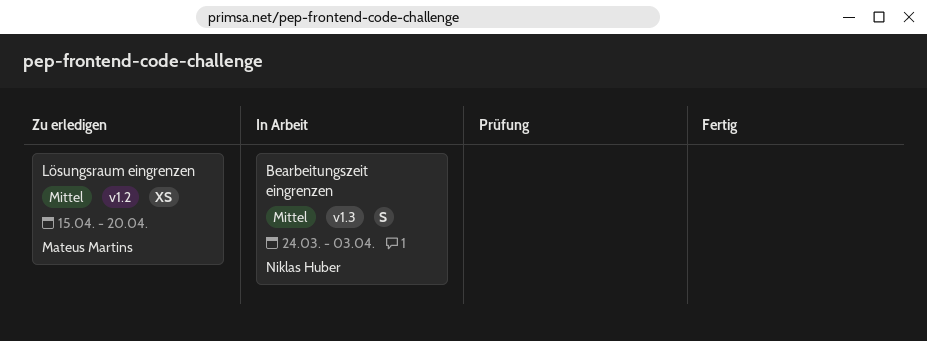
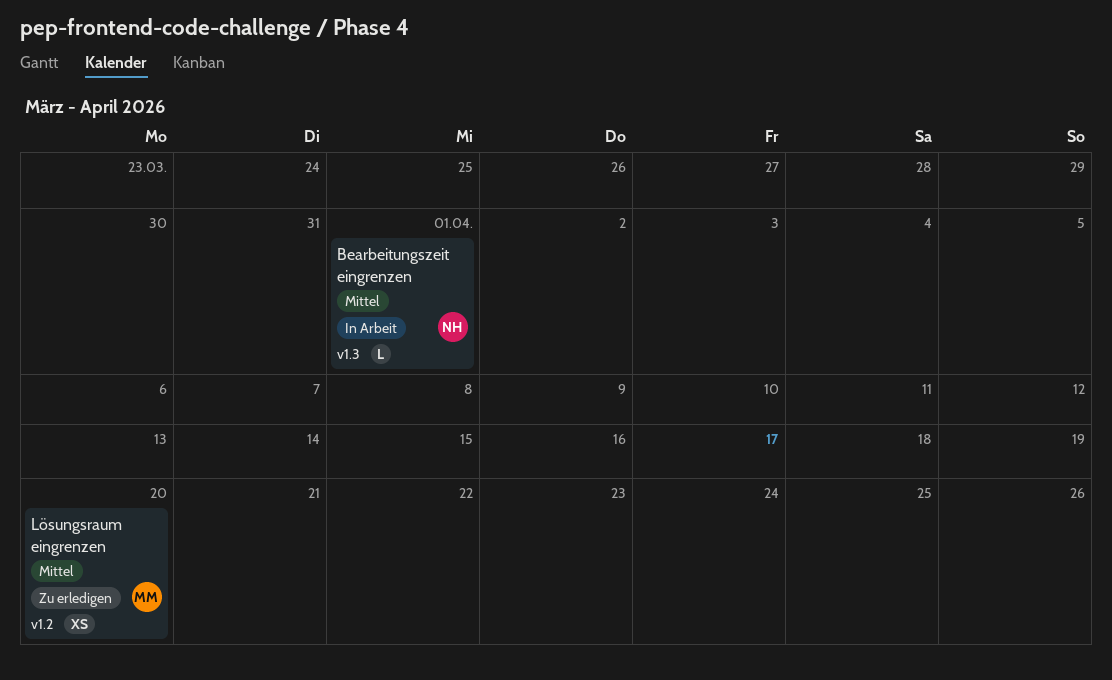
Bearbeitungszeit eingrenzen, estimate: S -> L
Bearbeitungszeit eingrenzen, due: Apr 3 -> Apr 1

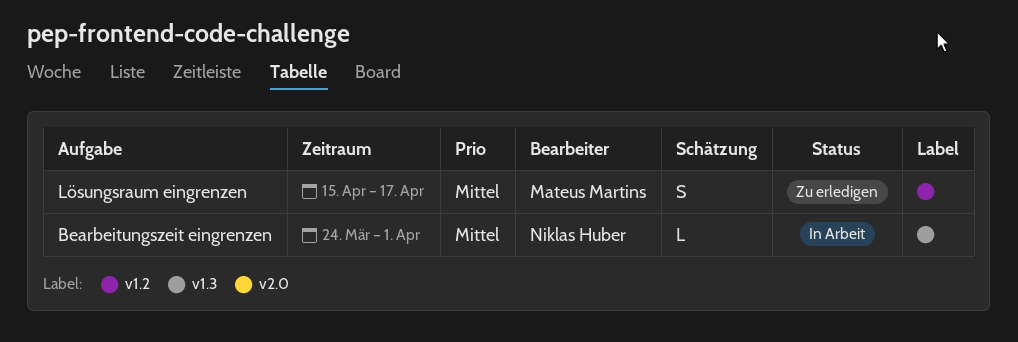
Lösungsraum eingrenzen, estimate: XS -> S
Lösungsraum eingrenzen, due: Apr 20 -> Apr 17

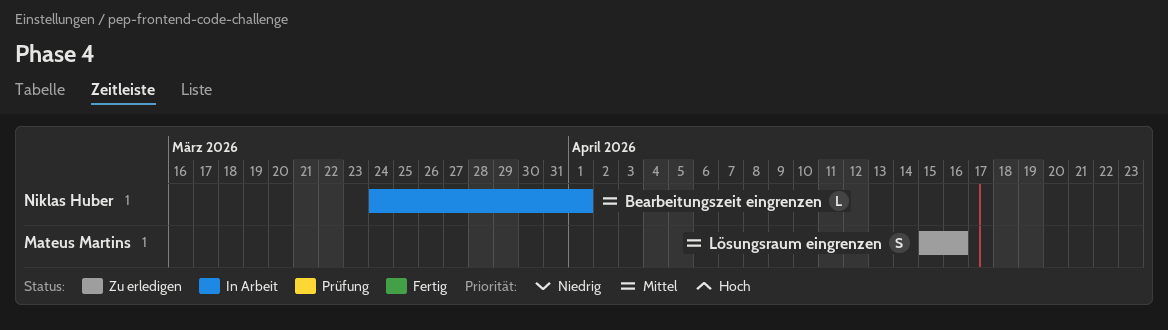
Lösungsraum eingrenzen, due: Apr 17 -> Apr 16

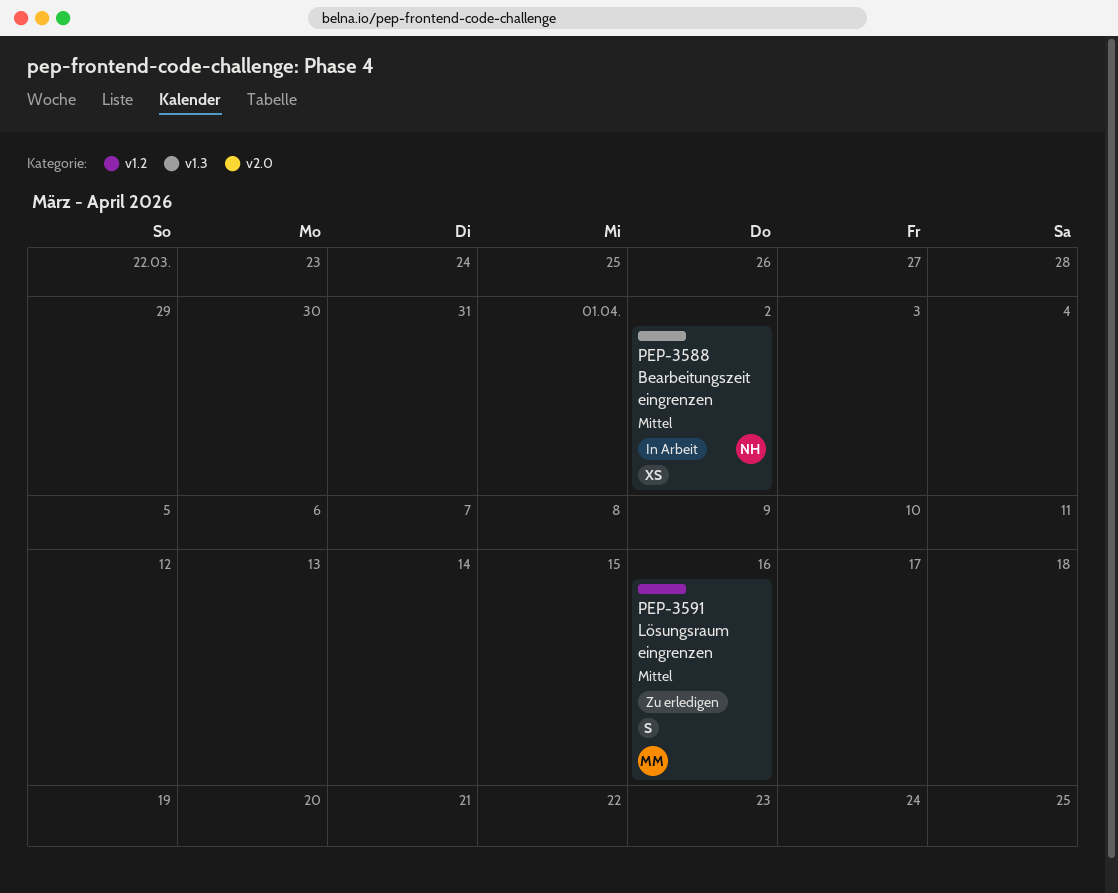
Bearbeitungszeit eingrenzen, estimate: L -> XS
Bearbeitungszeit eingrenzen, due: Apr 1 -> Apr 2

